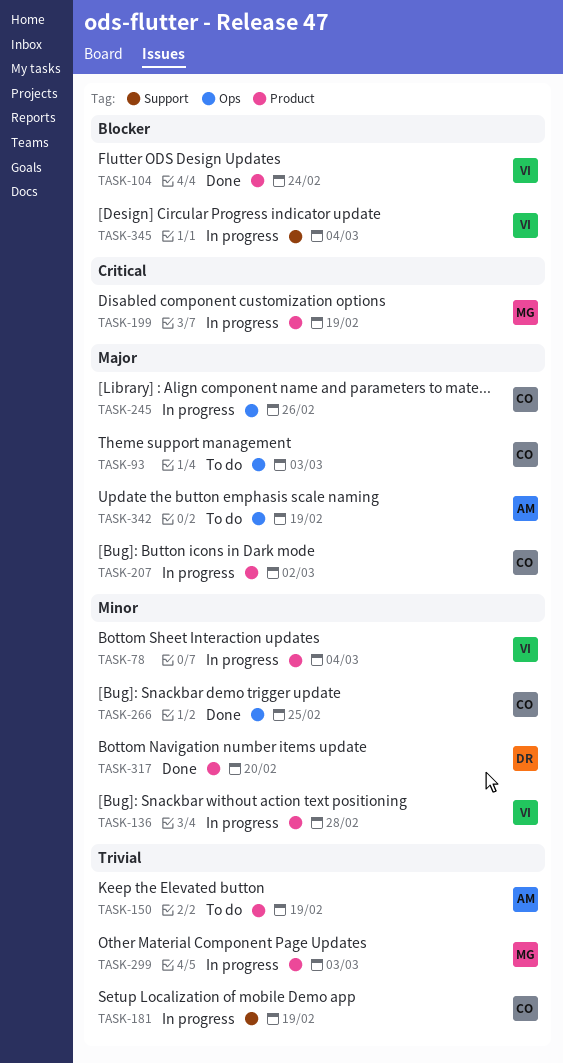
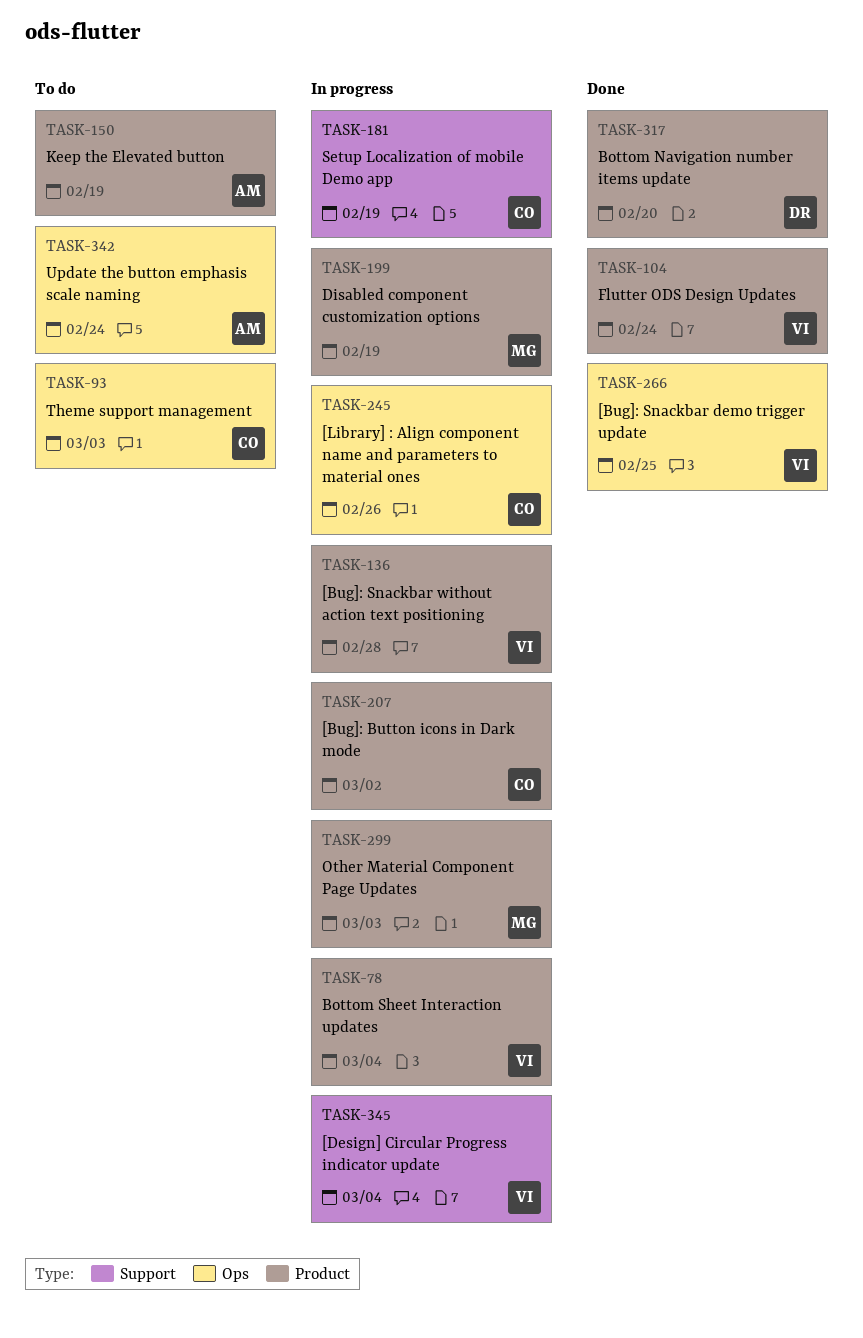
TASK-266, owner: CO -> VI
TASK-342, due: Feb 19 -> Feb 24

